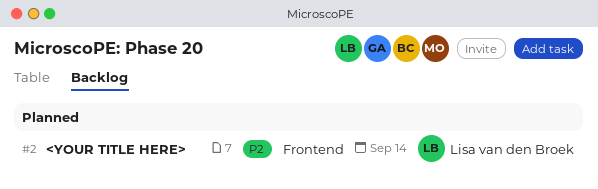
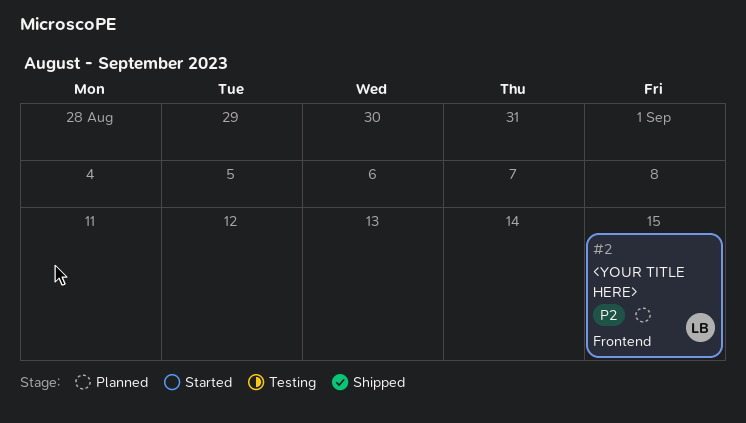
#2, due: Sep 14 -> Sep 15

